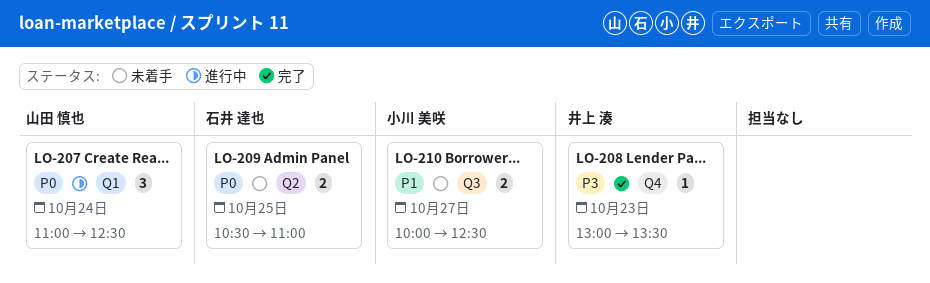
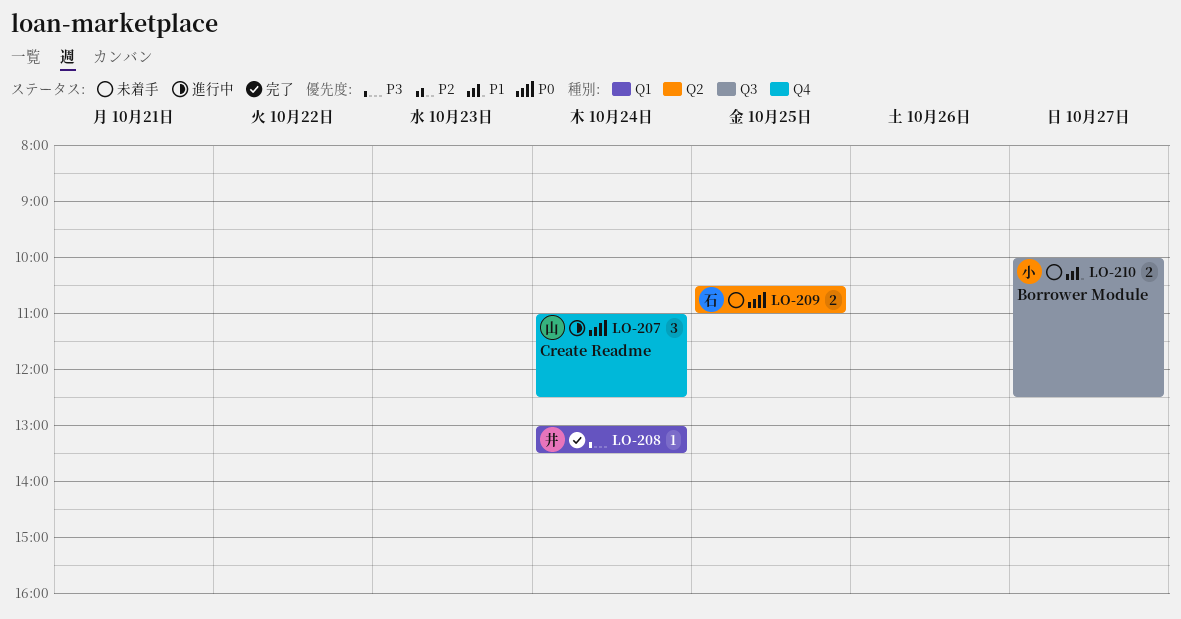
LO-207, label: Q1 -> Q4
LO-208, label: Q4 -> Q1
LO-208, day: Oct 23 -> Oct 24

